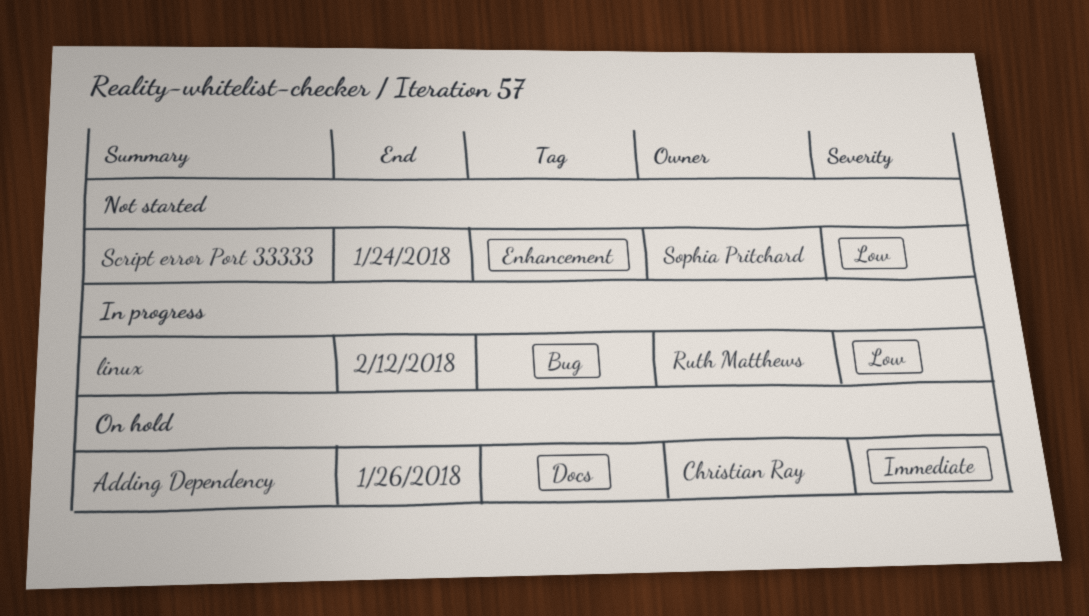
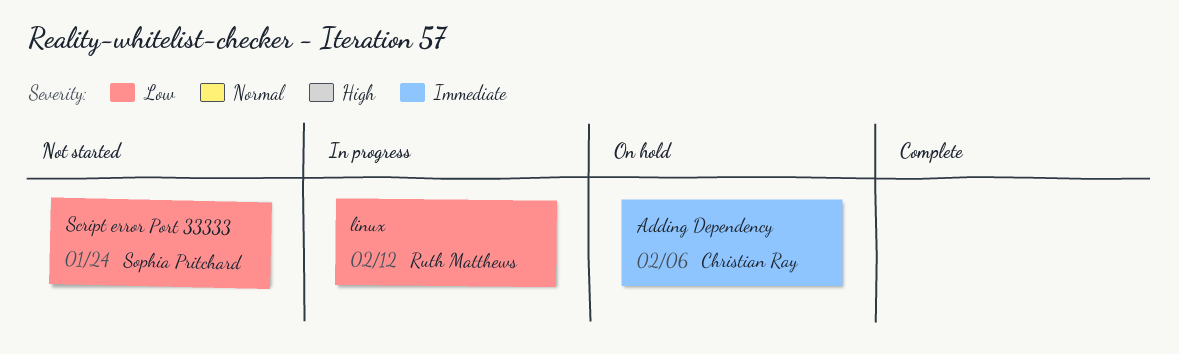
Adding Dependency, due: Jan 26 -> Feb 6

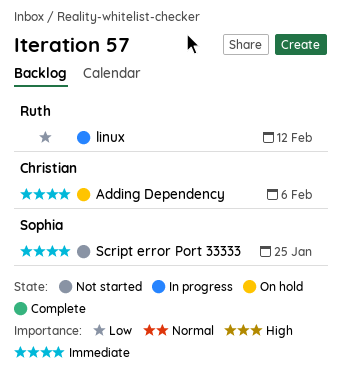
Script error Port 33333, priority: Low -> Immediate
Script error Port 33333, due: Jan 24 -> Jan 25

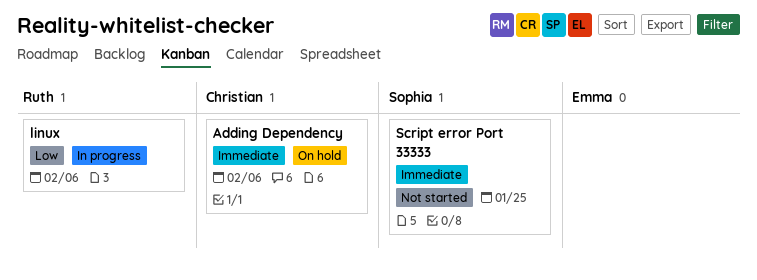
linux, due: Feb 12 -> Feb 6

